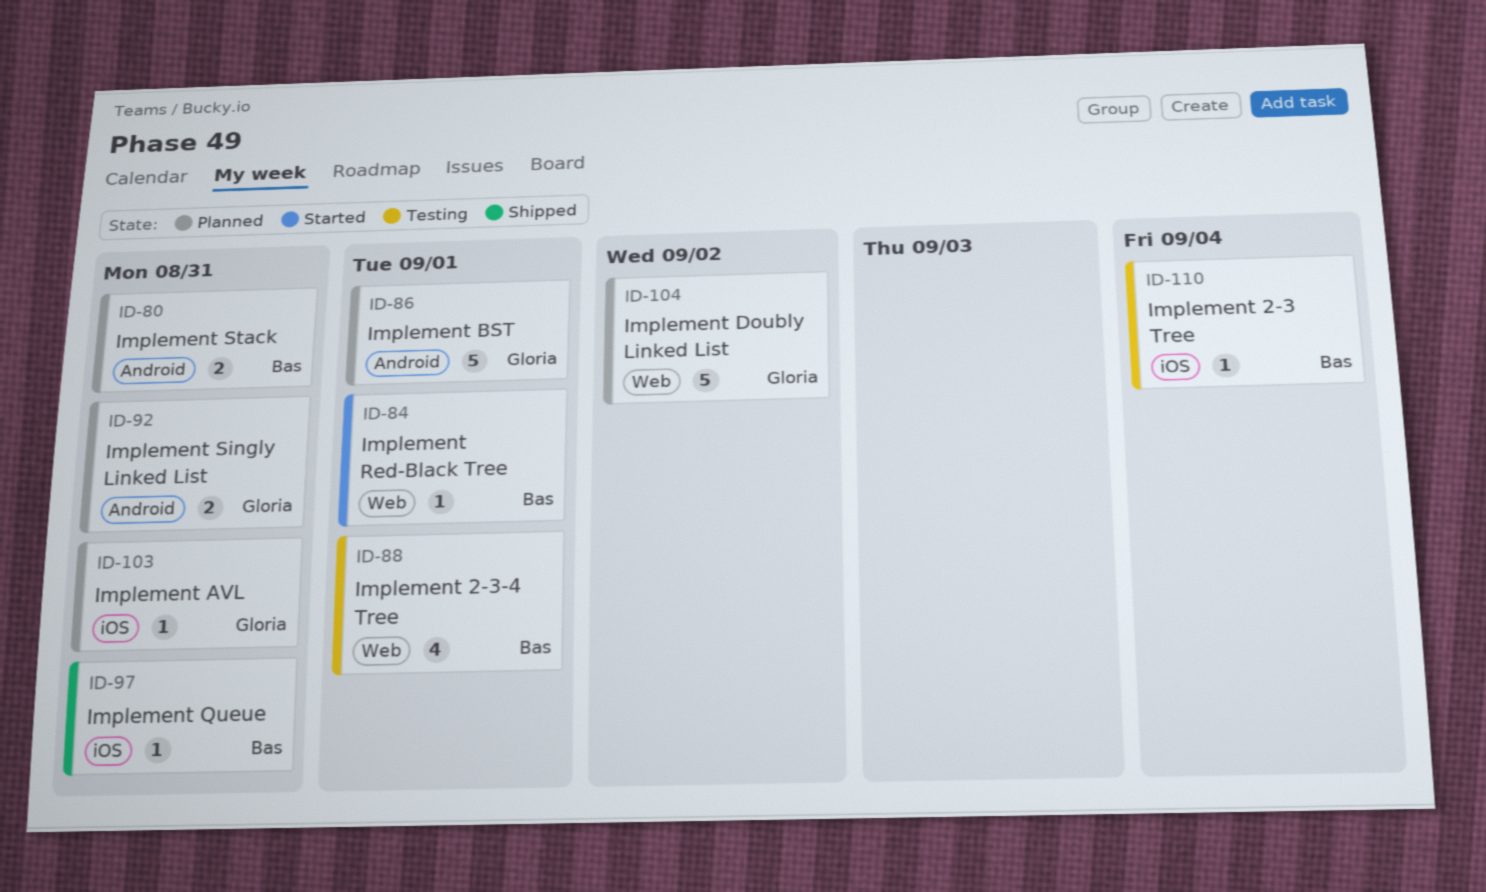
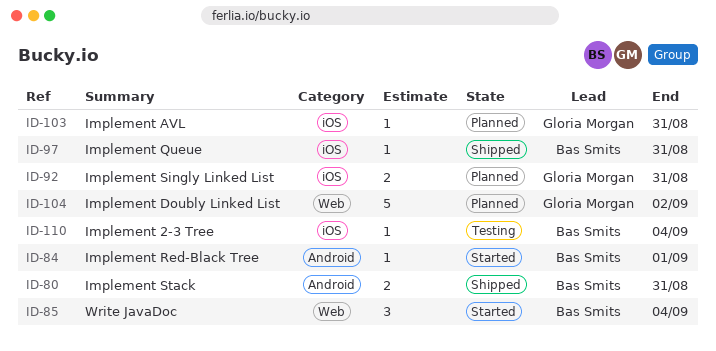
ID-80, status: Planned -> Shipped
ID-84, label: Web -> Android
ID-85: none -> present
ID-86: present -> none
ID-88: present -> none
ID-92, label: Android -> iOS

